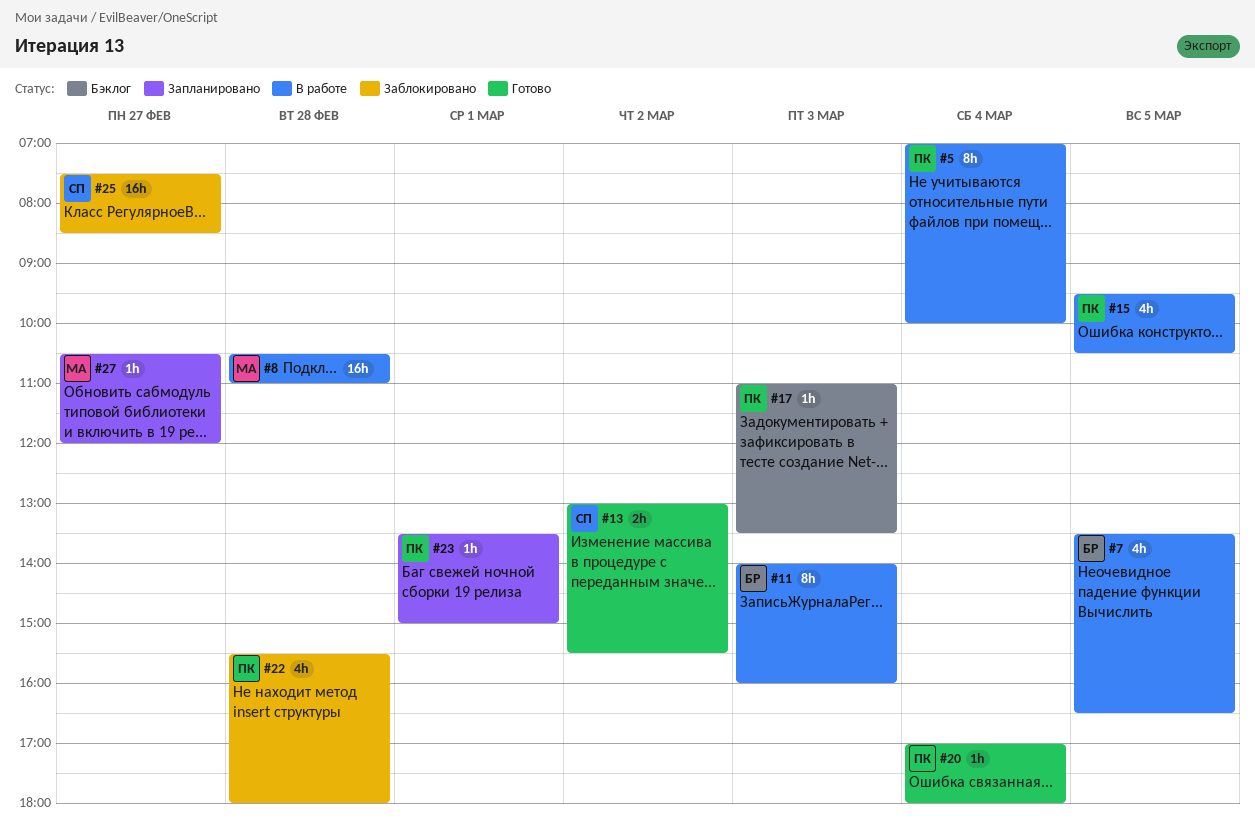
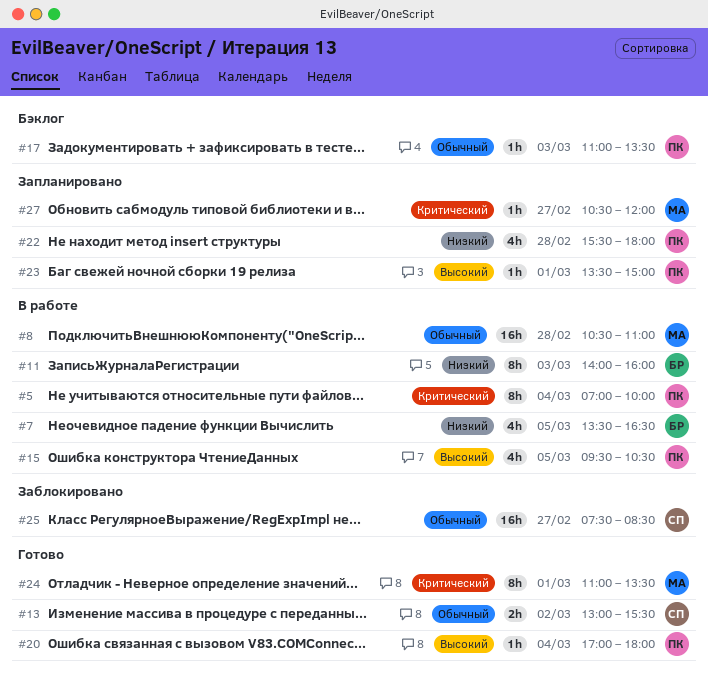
#22, status: Заблокировано -> Запланировано
#24: none -> present

